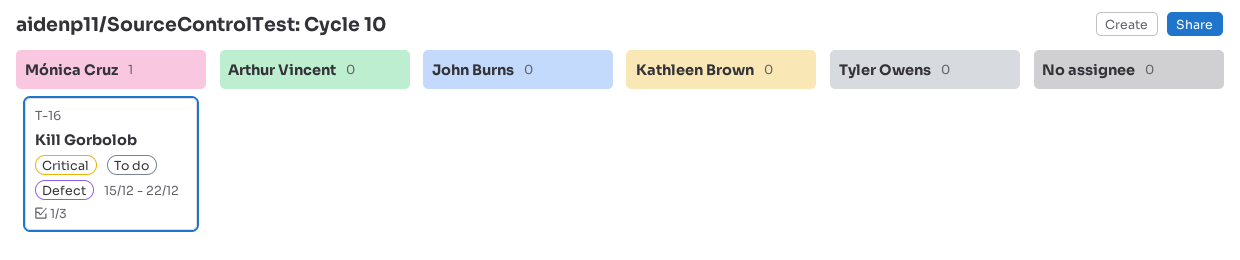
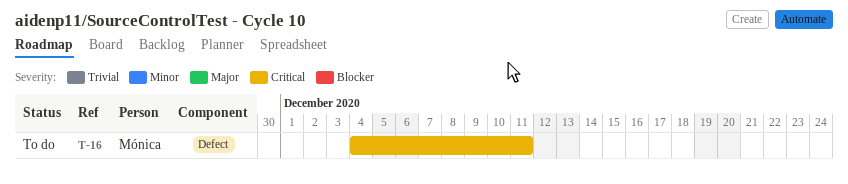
T-16, start: Dec 15 -> Dec 4
T-16, due: Dec 22 -> Dec 11

